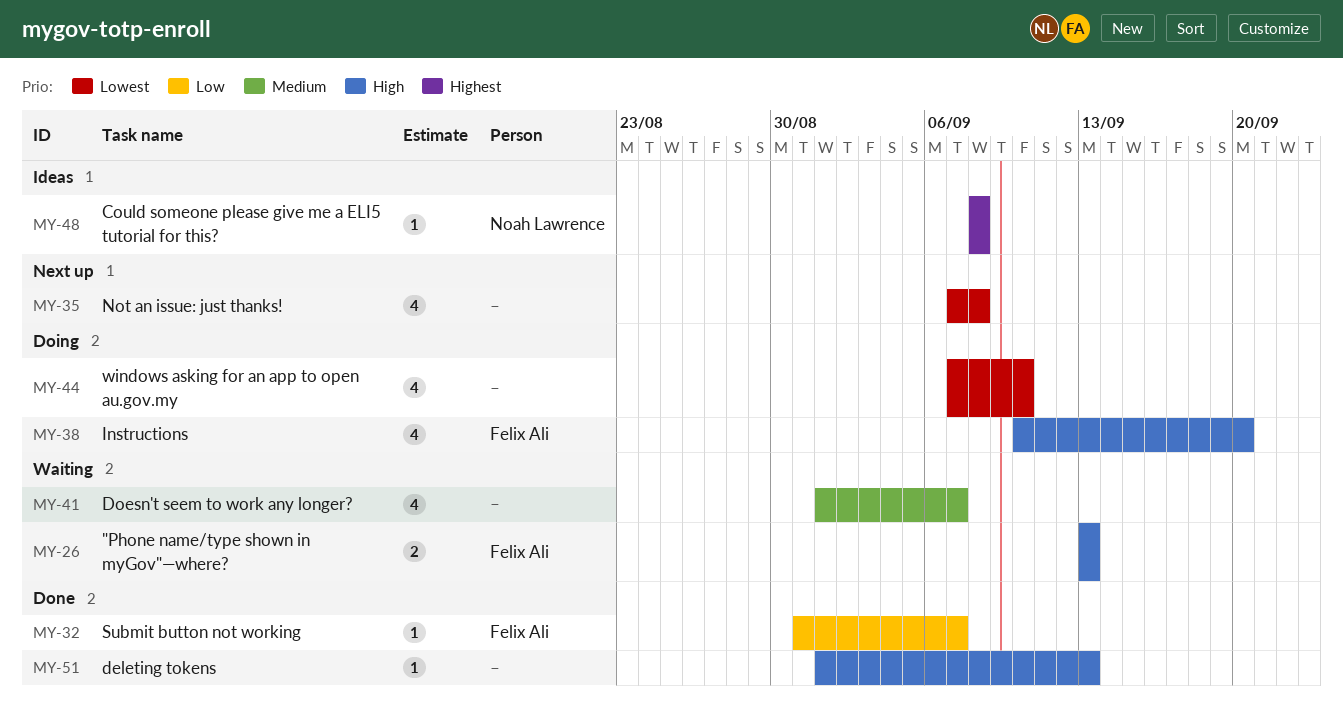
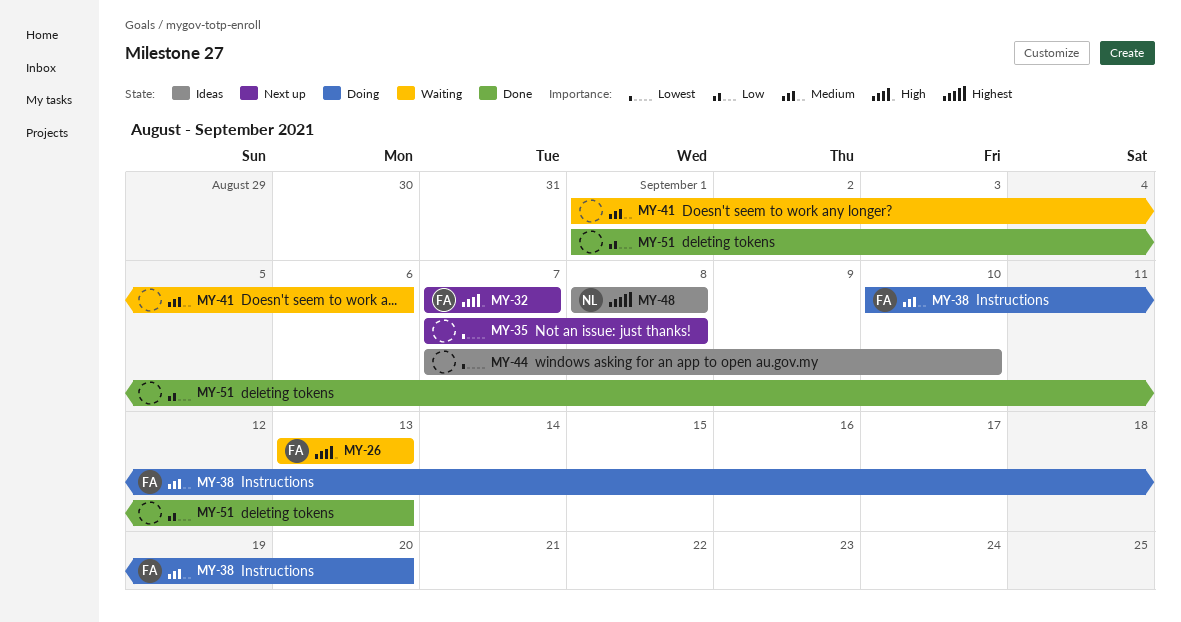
MY-32, status: Done -> Next up
MY-32, priority: Low -> High
MY-32, start: Aug 31 -> Sep 7
MY-38, priority: High -> Medium
MY-41, due: Sep 7 -> Sep 6
MY-44, status: Doing -> Ideas
MY-51, priority: High -> Low

